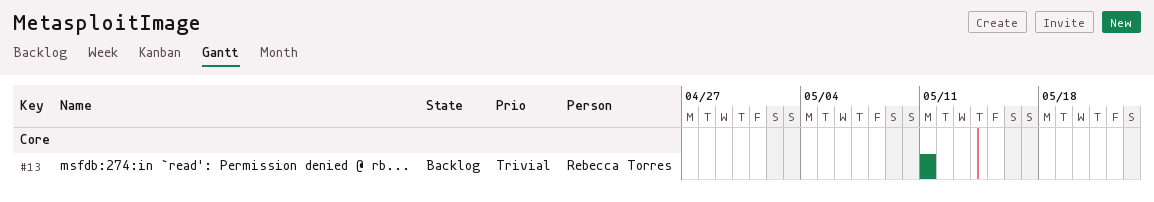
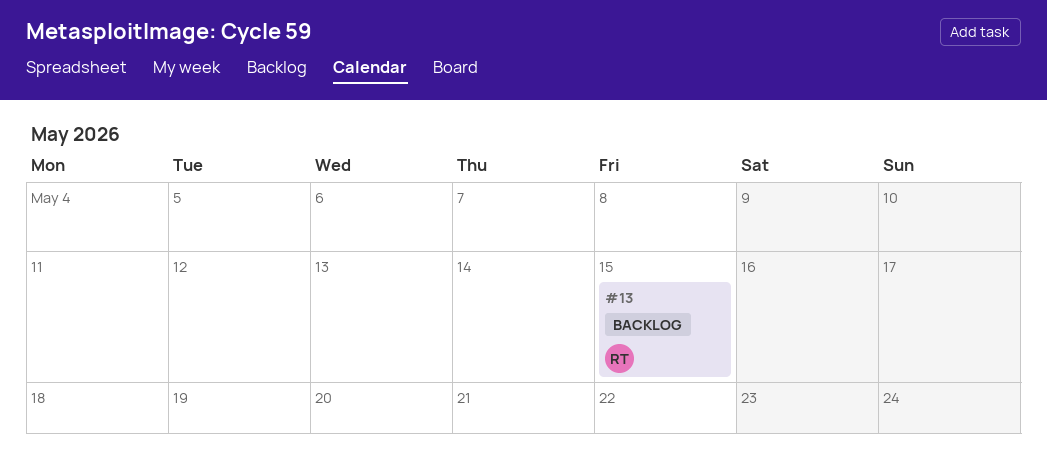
#13, due: May 11 -> May 15

